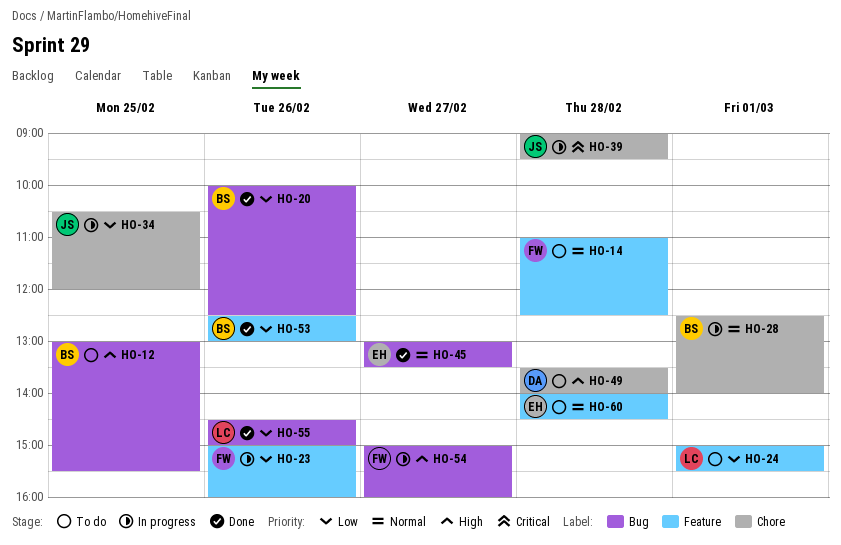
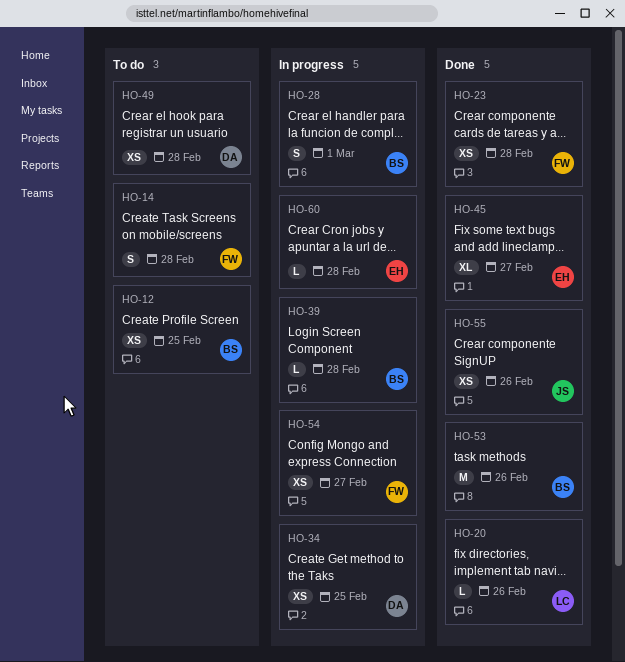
HO-20, owner: BS -> LC
HO-23, status: In progress -> Done
HO-23, day: Feb 26 -> Feb 28
HO-24: present -> none
HO-34, owner: JS -> DA
HO-39, owner: JS -> BS
HO-55, owner: LC -> JS
HO-60, status: To do -> In progress

